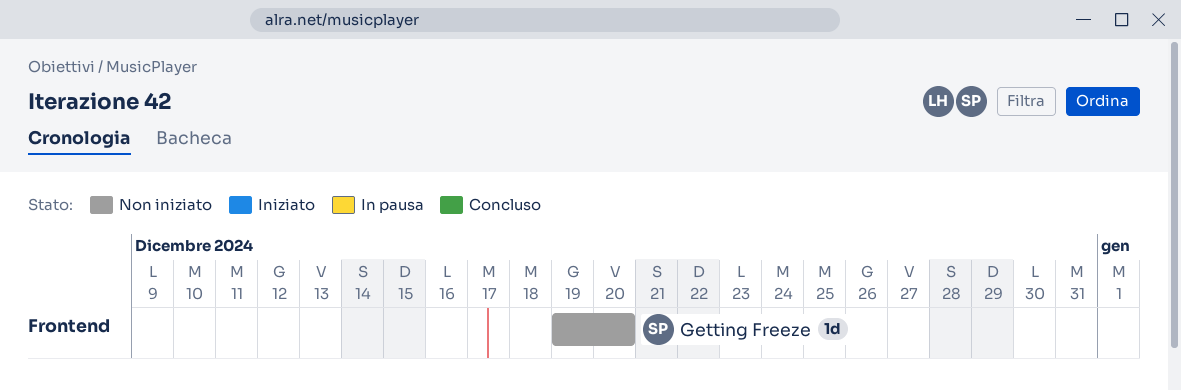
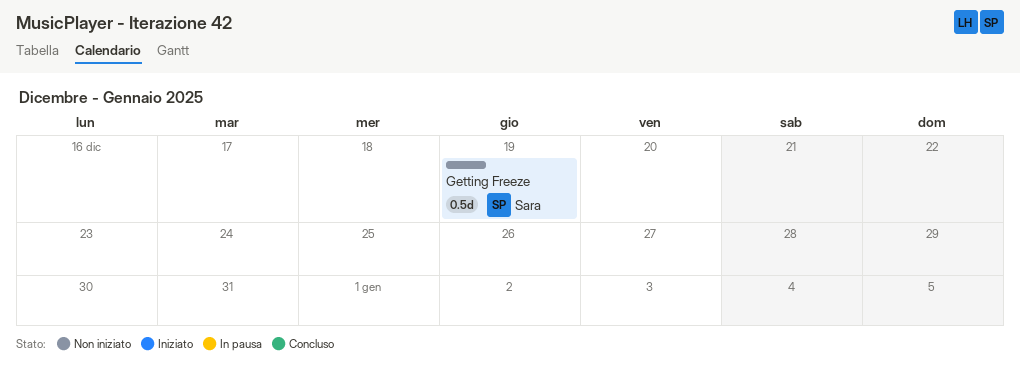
Getting Freeze, estimate: 1d -> 0.5d
Getting Freeze, due: Dec 20 -> Dec 19

